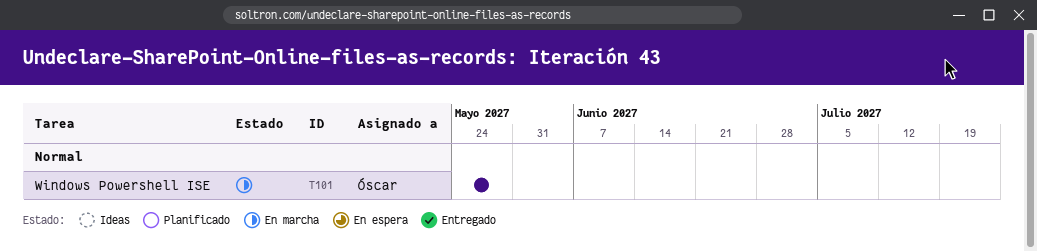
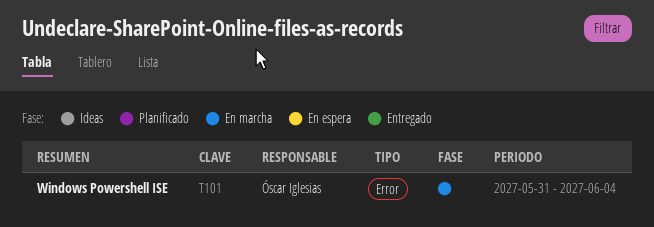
T101, start: May 24 -> May 31
T101, due: May 28 -> Jun 4

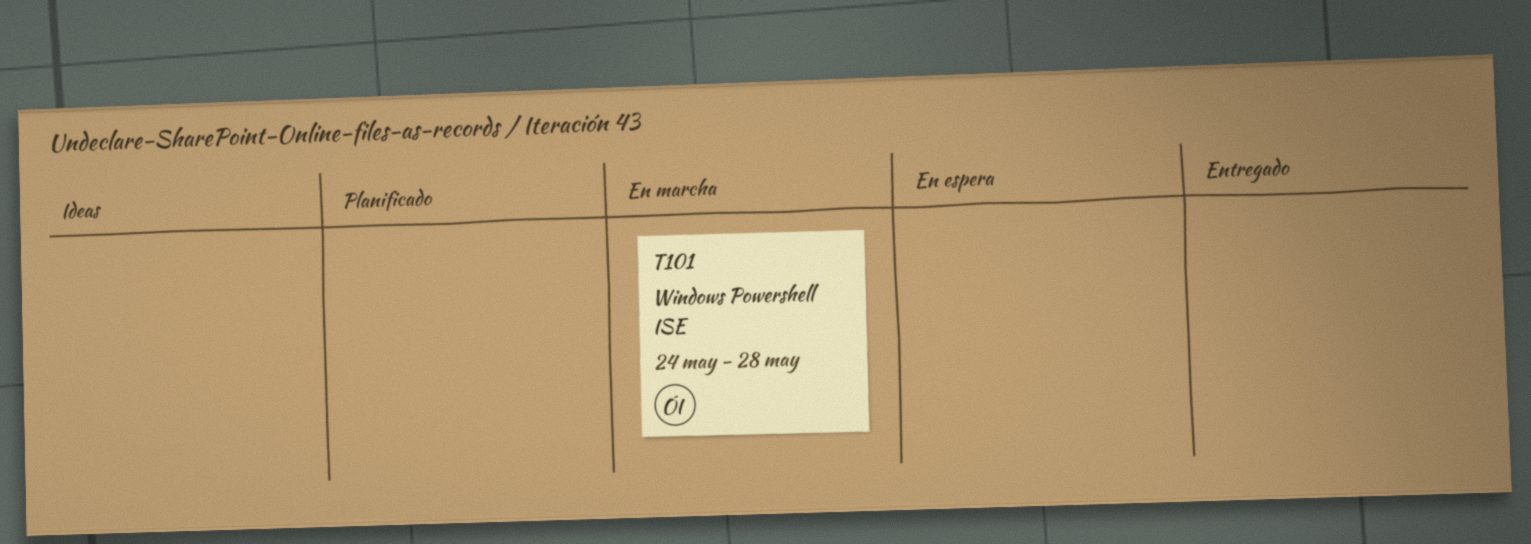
T101, start: May 31 -> May 24
T101, due: Jun 4 -> May 28

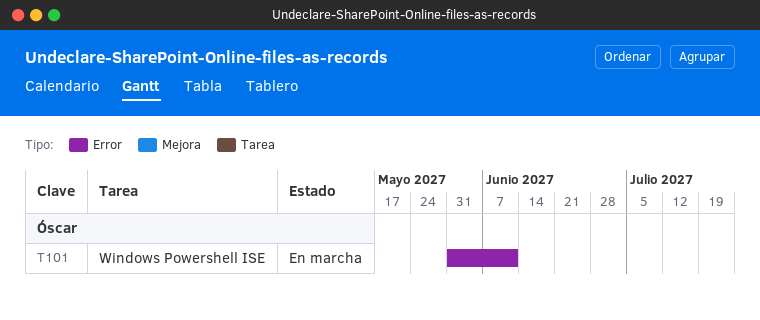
T101, start: May 24 -> May 31
T101, due: May 28 -> Jun 11

